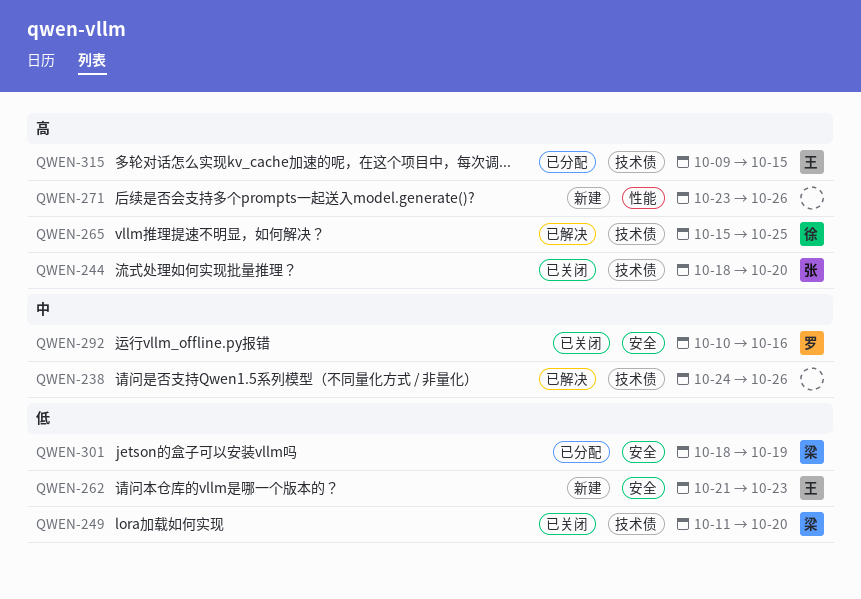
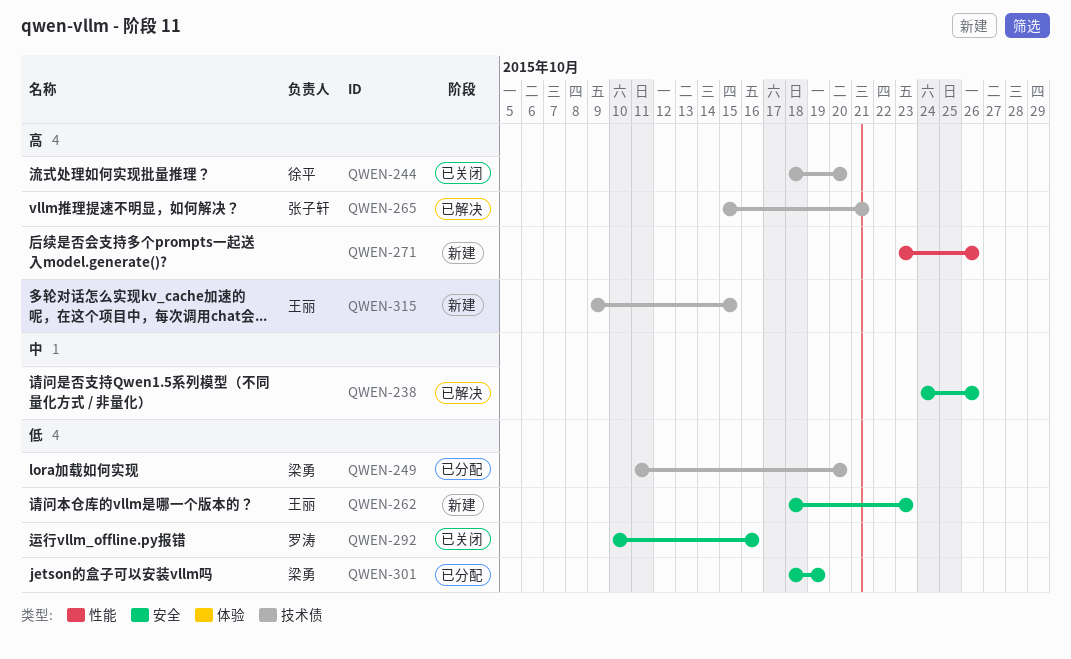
QWEN-238, label: 技术债 -> 安全
QWEN-244, owner: 张子轩 -> 徐平
QWEN-249, status: 已关闭 -> 已分配
QWEN-262, start: Oct 21 -> Oct 18
QWEN-265, owner: 徐平 -> 张子轩
QWEN-265, due: Oct 25 -> Oct 21
QWEN-292, priority: 中 -> 低
QWEN-315, status: 已分配 -> 新建

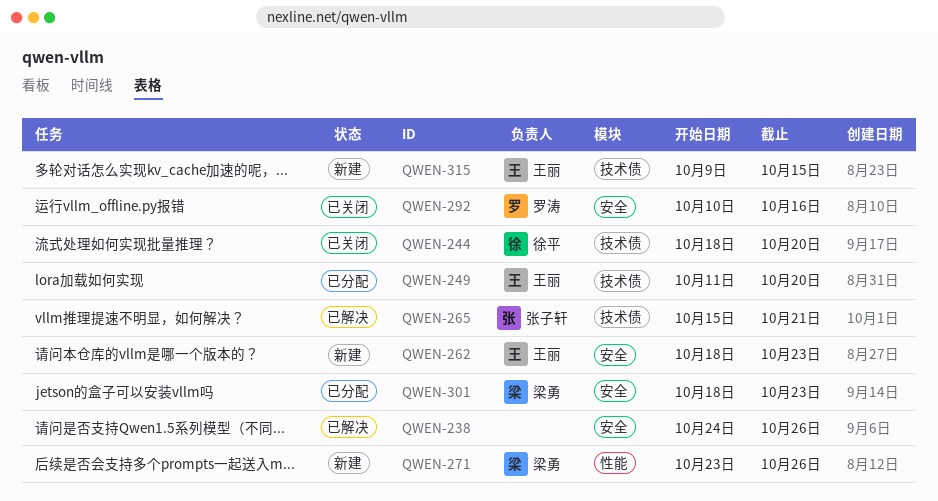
QWEN-249, owner: 梁勇 -> 王丽
QWEN-271, owner: none -> 梁勇
QWEN-301, due: Oct 19 -> Oct 23

